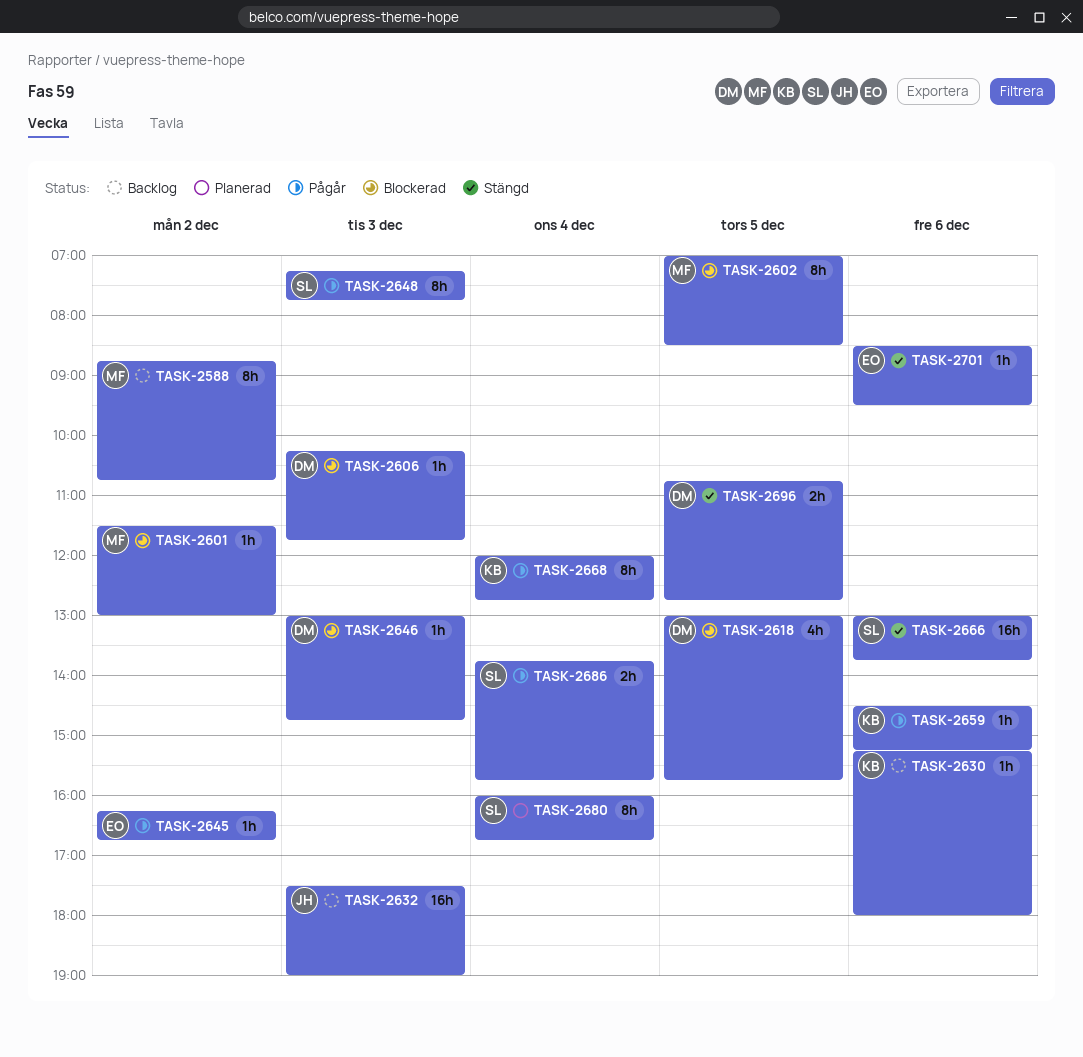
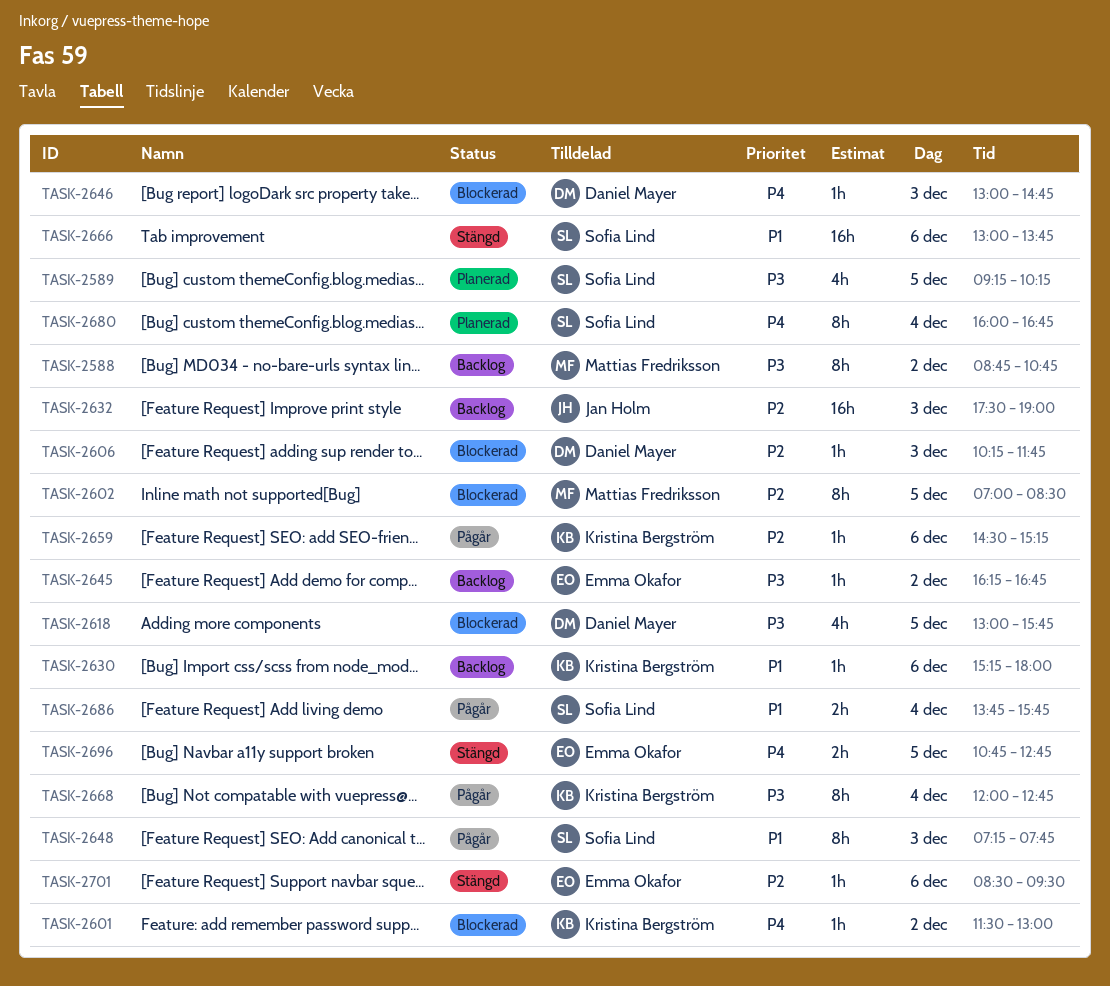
TASK-2589: none -> present
TASK-2601, owner: Mattias Fredriksson -> Kristina Bergström
TASK-2645, status: Pågår -> Backlog
TASK-2696, owner: Daniel Mayer -> Emma Okafor

